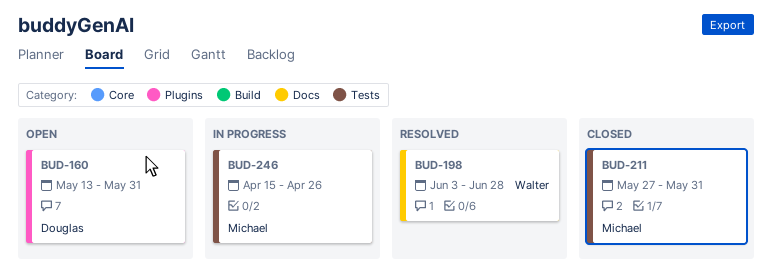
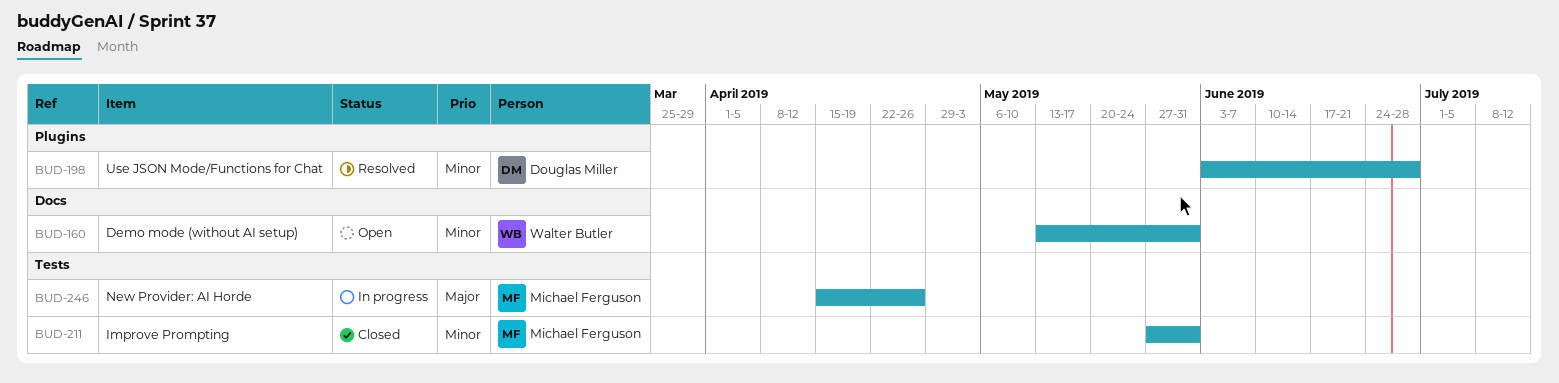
BUD-160, owner: Douglas Miller -> Walter Butler
BUD-160, label: Plugins -> Docs
BUD-198, owner: Walter Butler -> Douglas Miller
BUD-198, label: Docs -> Plugins

